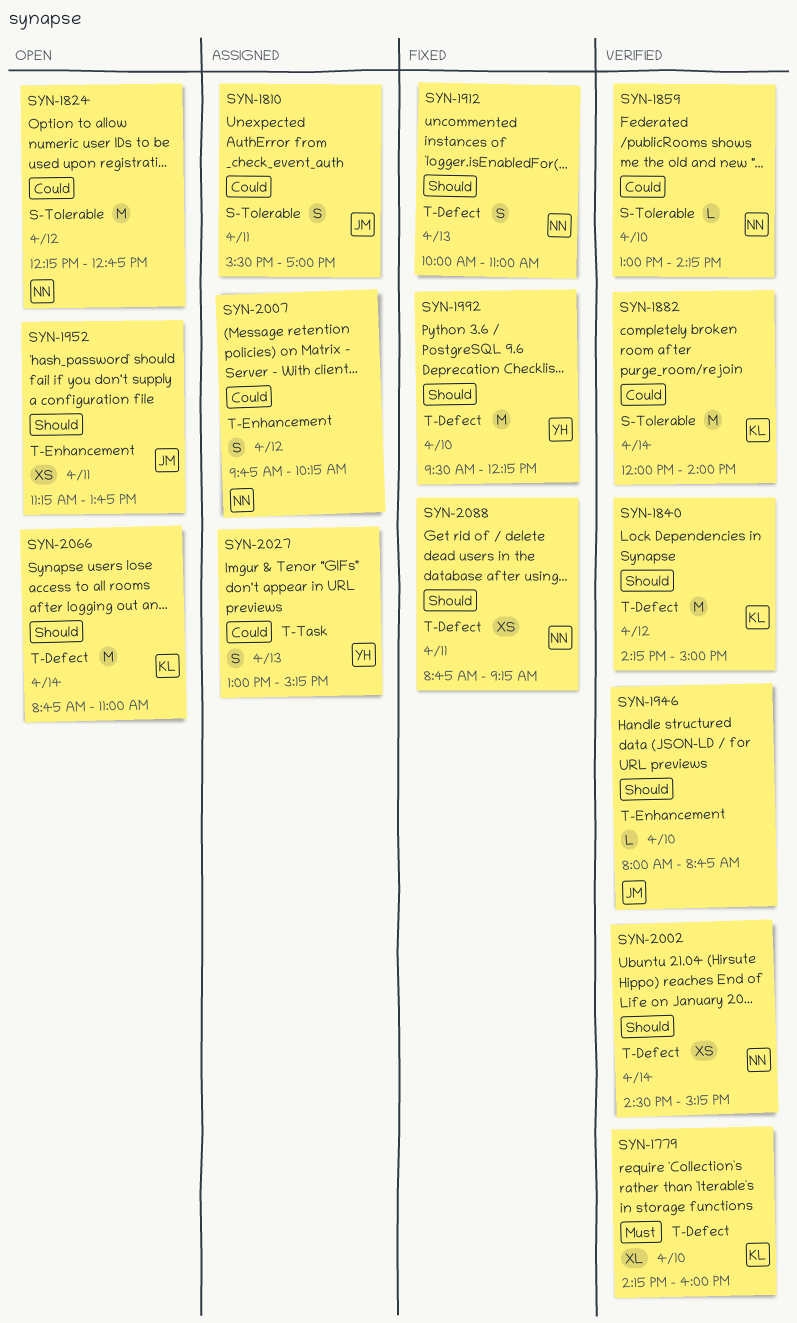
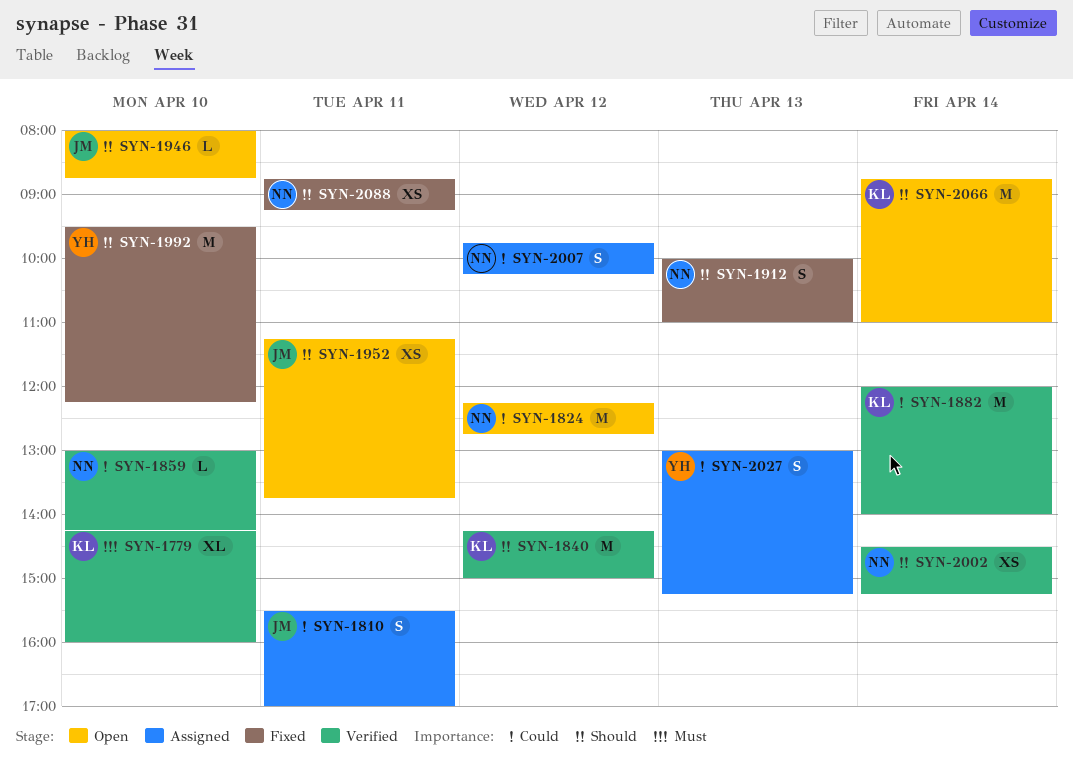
SYN-1946, status: Verified -> Open

